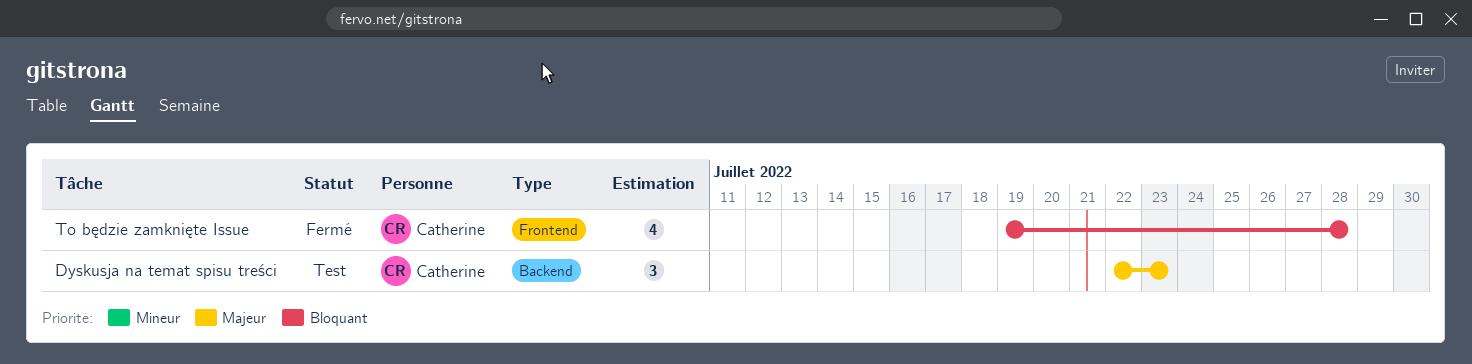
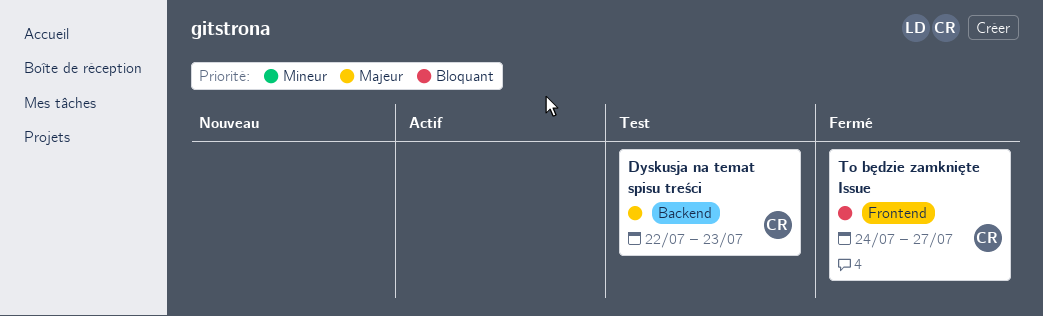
To będzie zamknięte Issue, start: Jul 19 -> Jul 24
To będzie zamknięte Issue, due: Jul 28 -> Jul 27

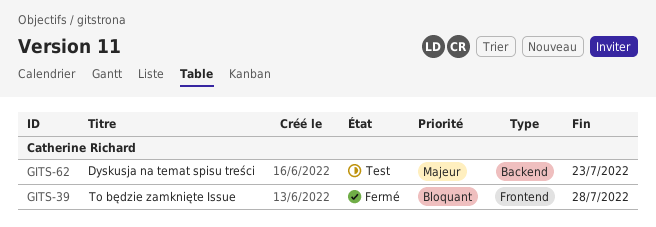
To będzie zamknięte Issue, due: Jul 27 -> Jul 28

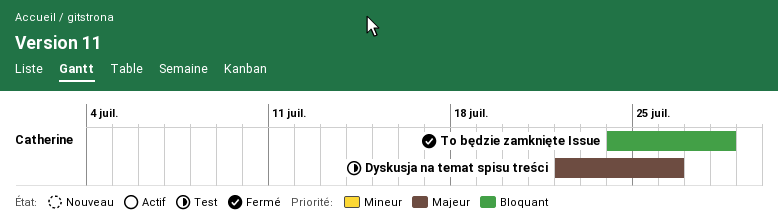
Dyskusja na temat spisu treści, due: Jul 23 -> Jul 26

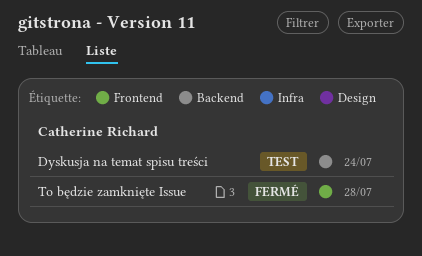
Dyskusja na temat spisu treści, due: Jul 26 -> Jul 24

